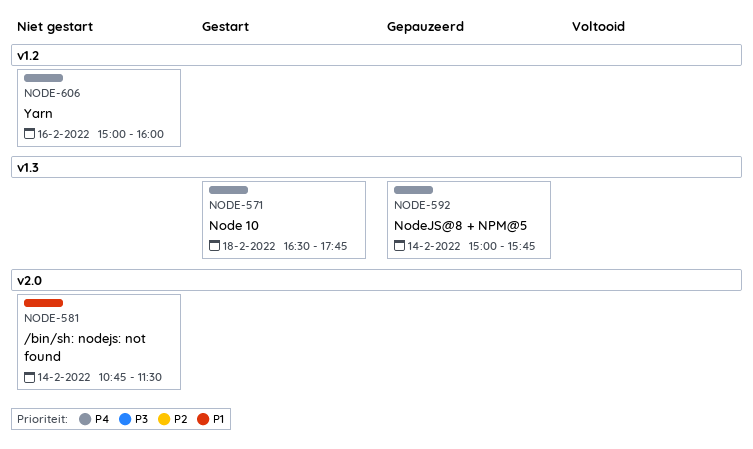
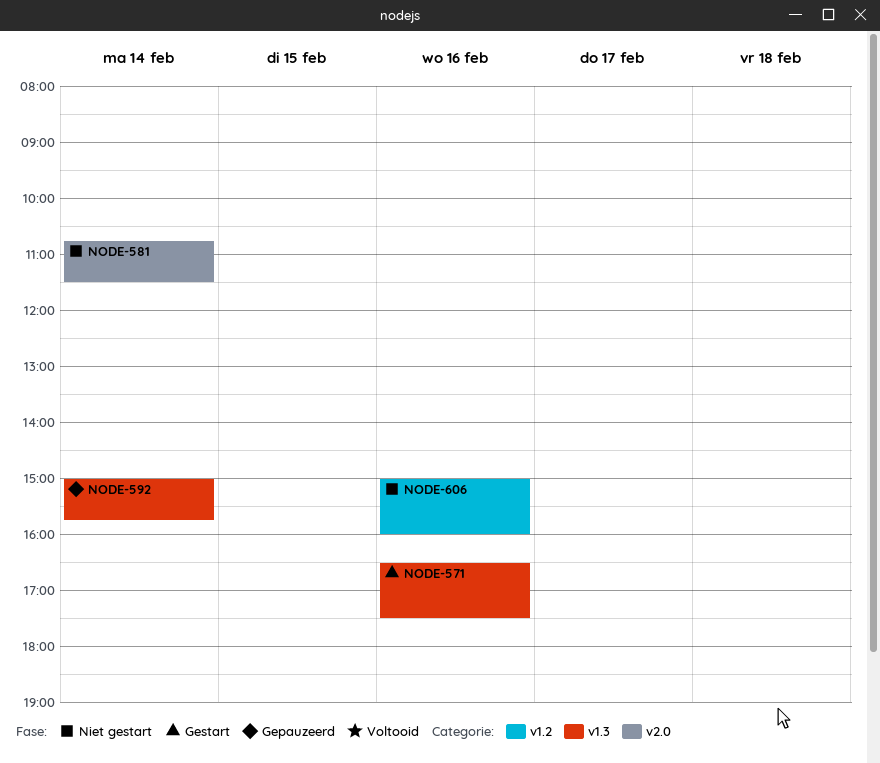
NODE-571, day: Feb 18 -> Feb 16
NODE-571, ends: 17:45 -> 17:30

